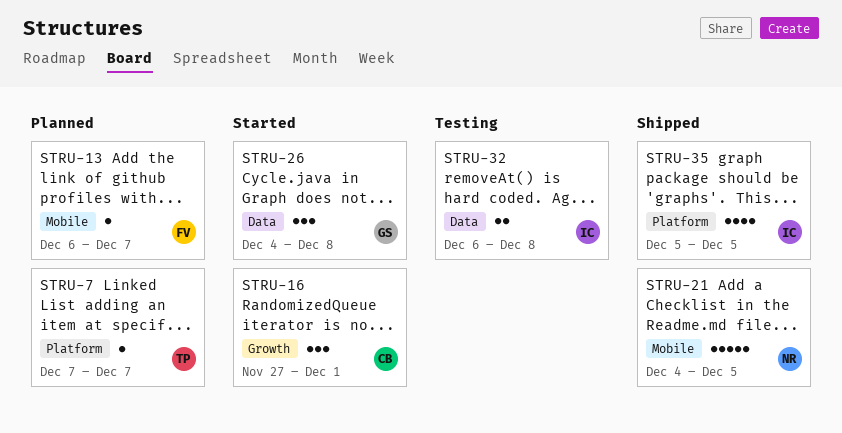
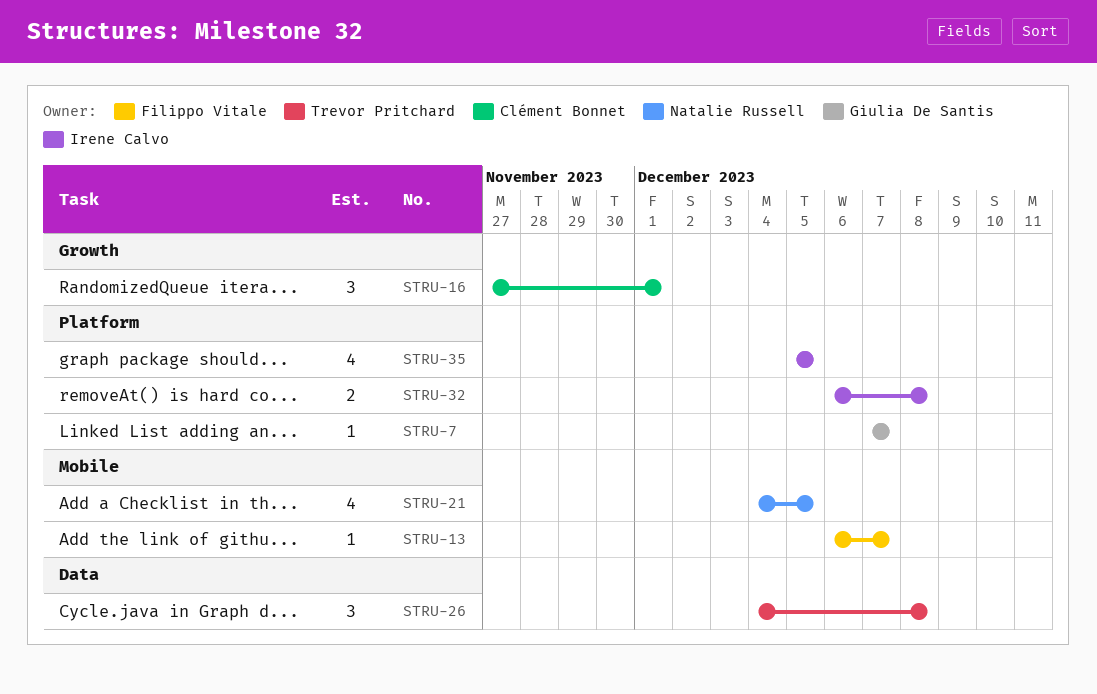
STRU-7, owner: Trevor Pritchard -> Giulia De Santis
STRU-21, estimate: 5 -> 4
STRU-26, owner: Giulia De Santis -> Trevor Pritchard
STRU-32, label: Data -> Platform

